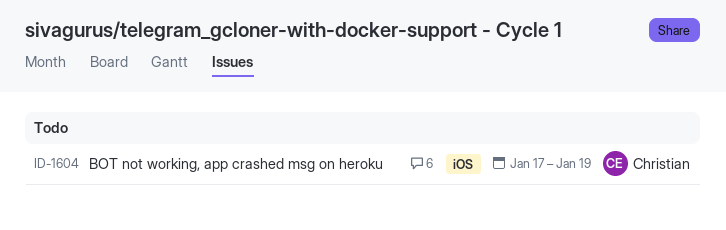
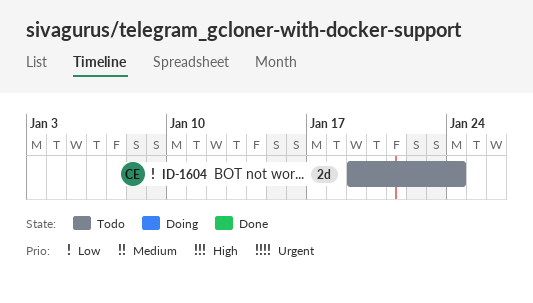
ID-1604, start: Jan 17 -> Jan 19
ID-1604, due: Jan 19 -> Jan 24

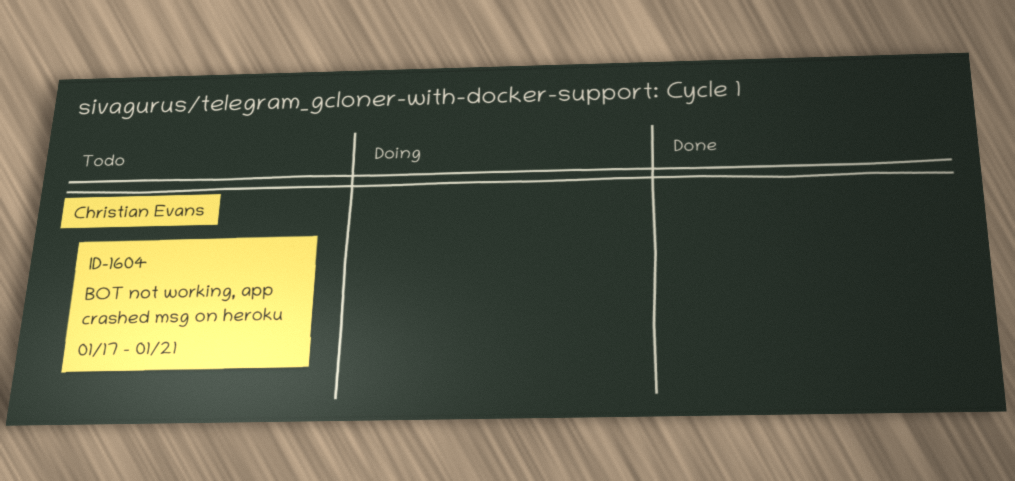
ID-1604, start: Jan 19 -> Jan 17
ID-1604, due: Jan 24 -> Jan 21

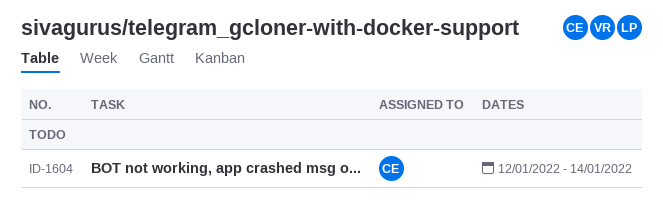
ID-1604, start: Jan 17 -> Jan 12
ID-1604, due: Jan 21 -> Jan 14

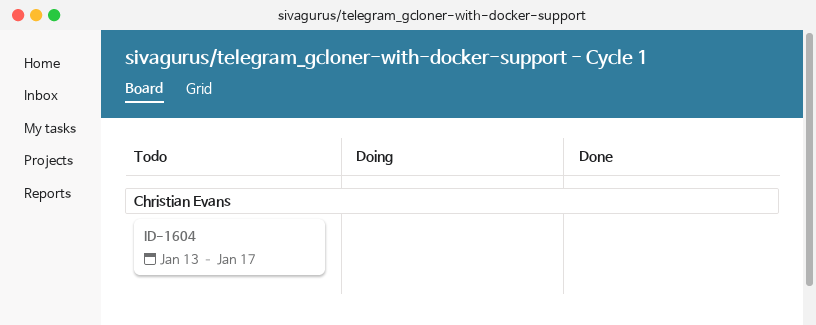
ID-1604, start: Jan 12 -> Jan 13
ID-1604, due: Jan 14 -> Jan 17

